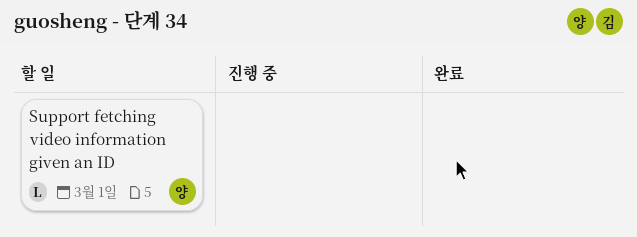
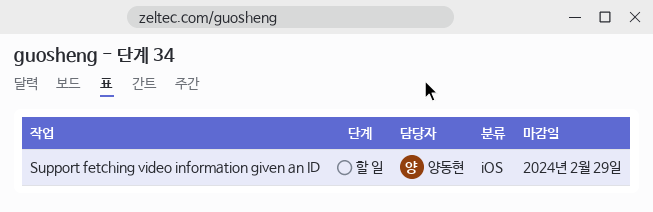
Support fetching video information given an ID, due: Mar 1 -> Feb 29

